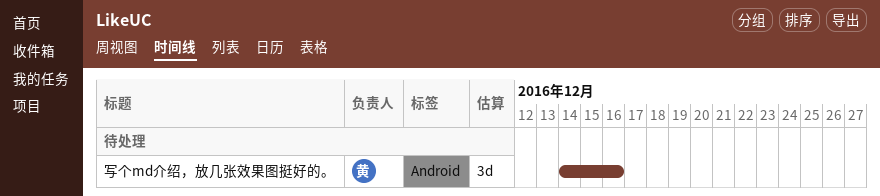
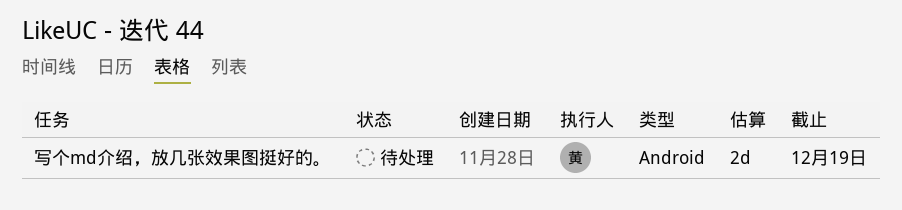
写个md介绍，放几张效果图挺好的。, estimate: 3d -> 2d
写个md介绍，放几张效果图挺好的。, due: Dec 16 -> Dec 19

